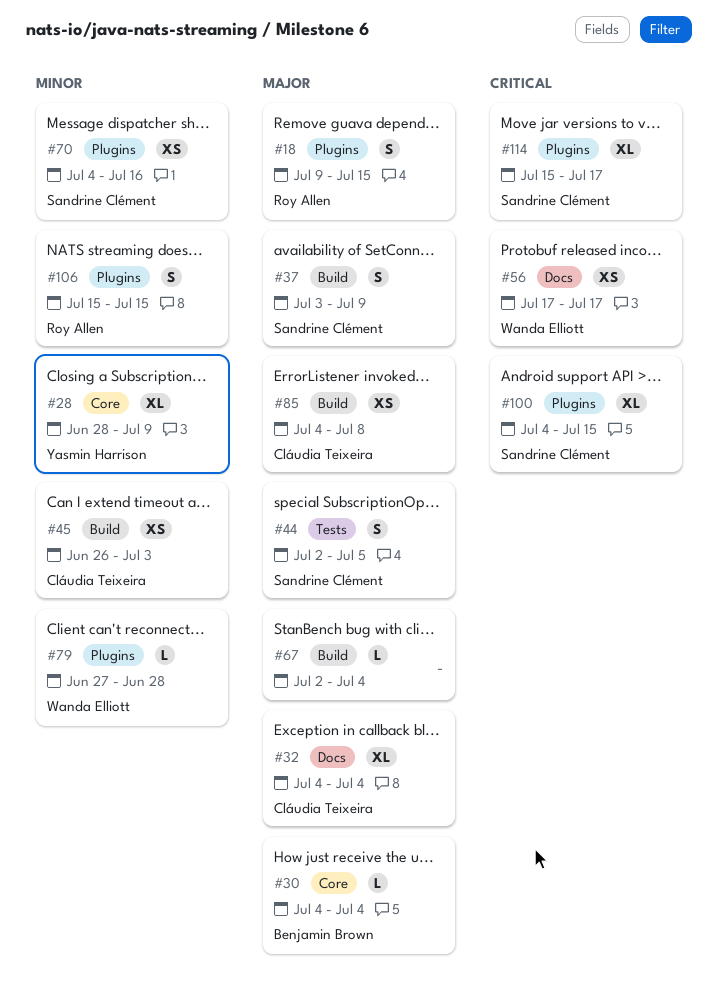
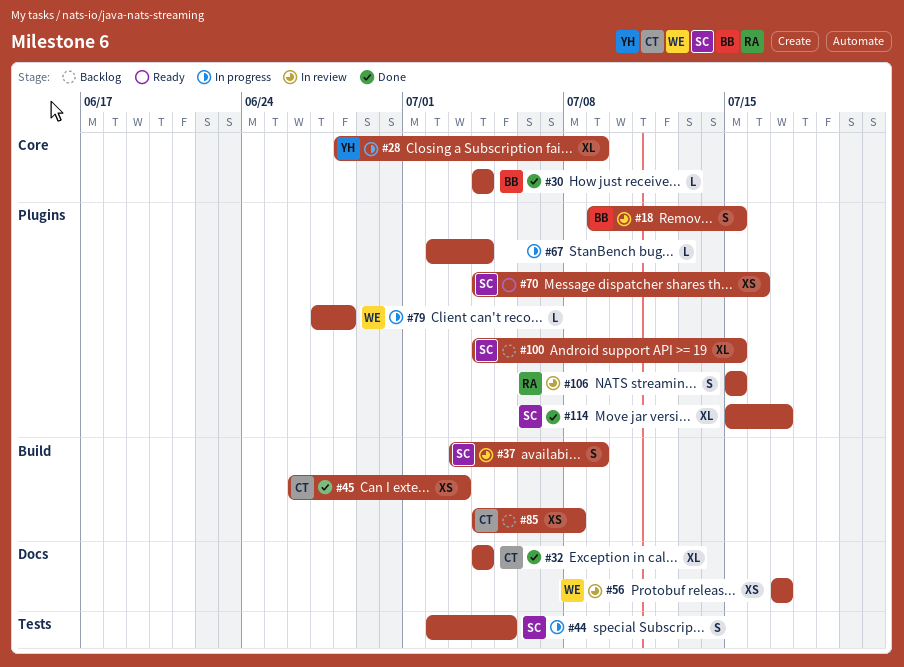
#18, owner: Roy Allen -> Benjamin Brown
#67, label: Build -> Plugins

